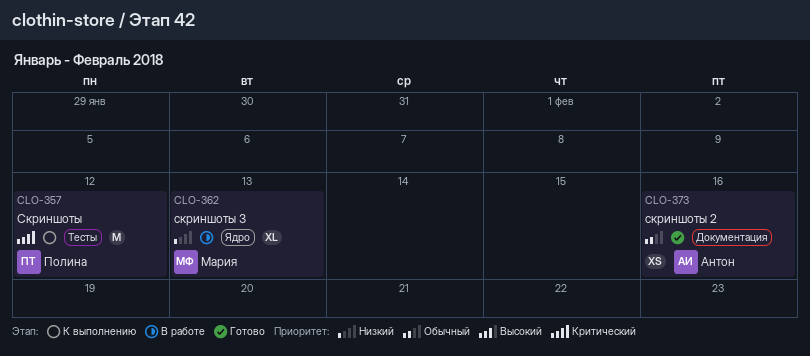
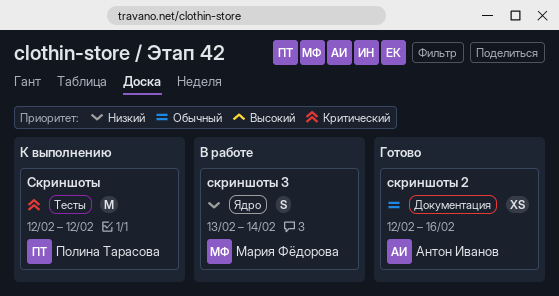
скриншоты 3, estimate: XL -> S
скриншоты 3, due: Feb 13 -> Feb 14

